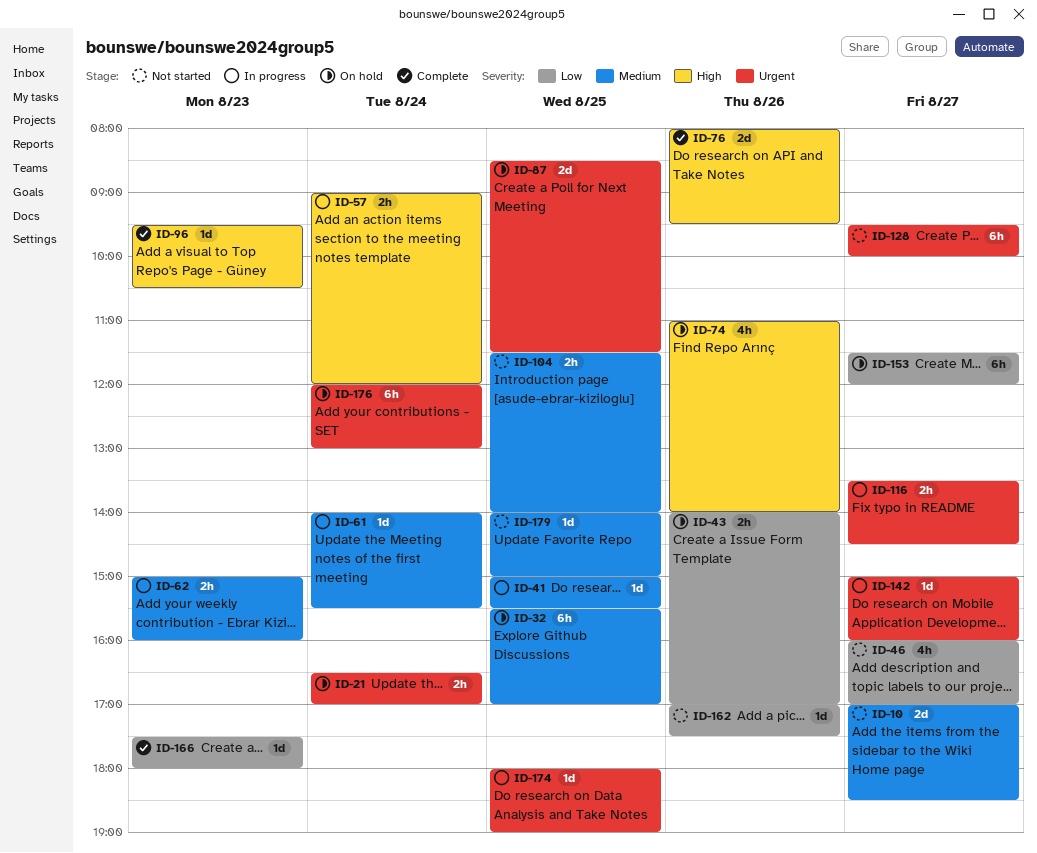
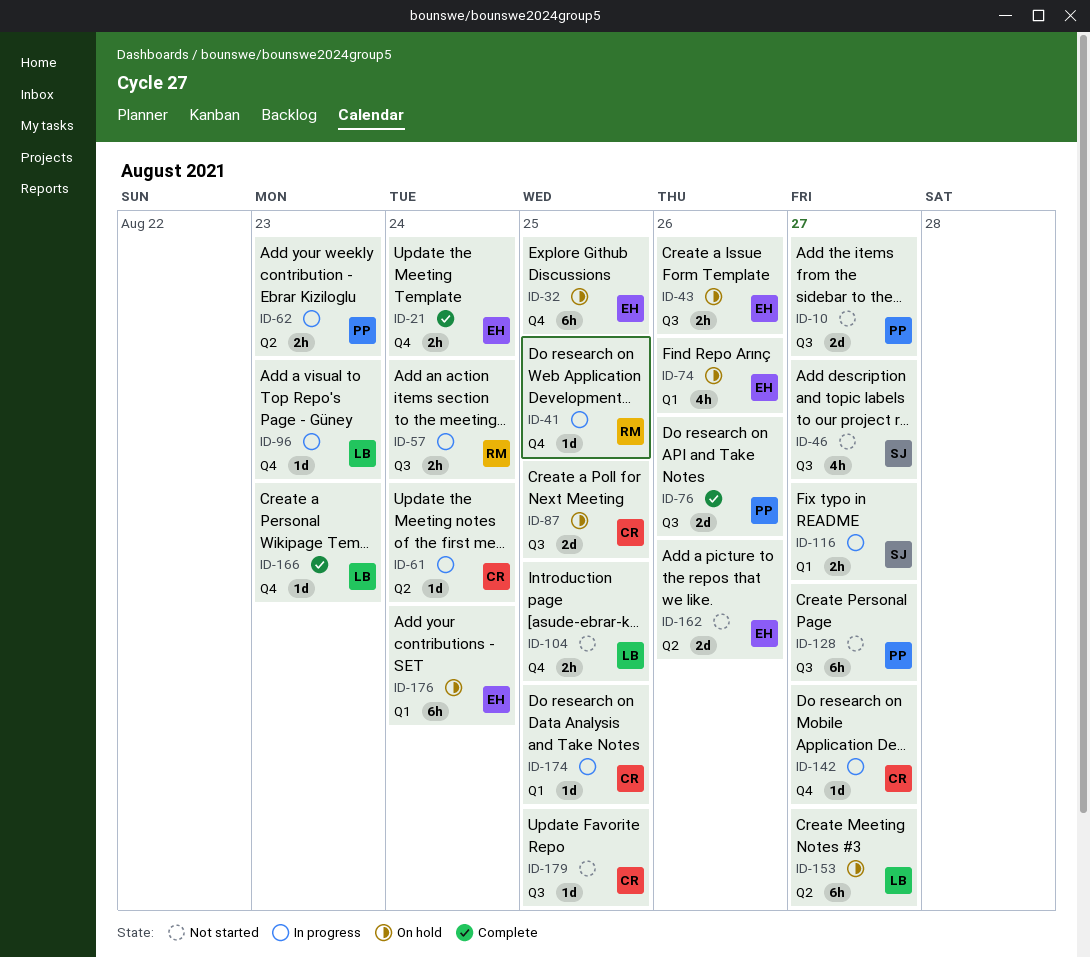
ID-21, status: On hold -> Complete
ID-96, status: Complete -> In progress
ID-162, estimate: 1d -> 2d

